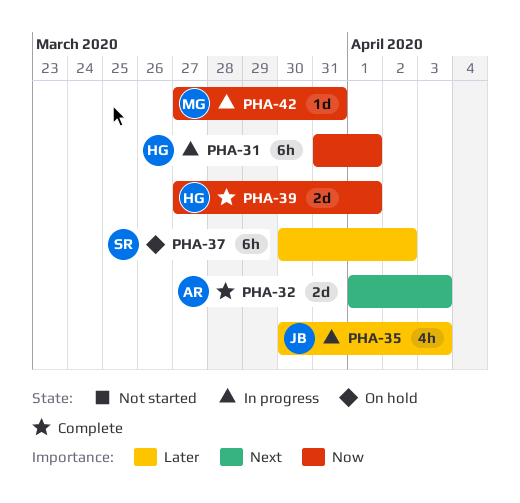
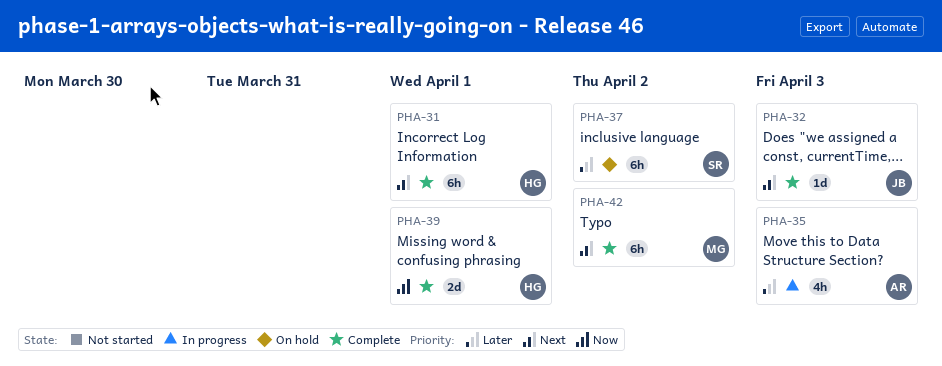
PHA-31, status: In progress -> Complete
PHA-31, priority: Now -> Next
PHA-32, owner: AR -> JB
PHA-32, estimate: 2d -> 1d
PHA-35, owner: JB -> AR
PHA-42, status: In progress -> Complete
PHA-42, priority: Now -> Next
PHA-42, estimate: 1d -> 6h
PHA-42, due: Mar 31 -> Apr 2

